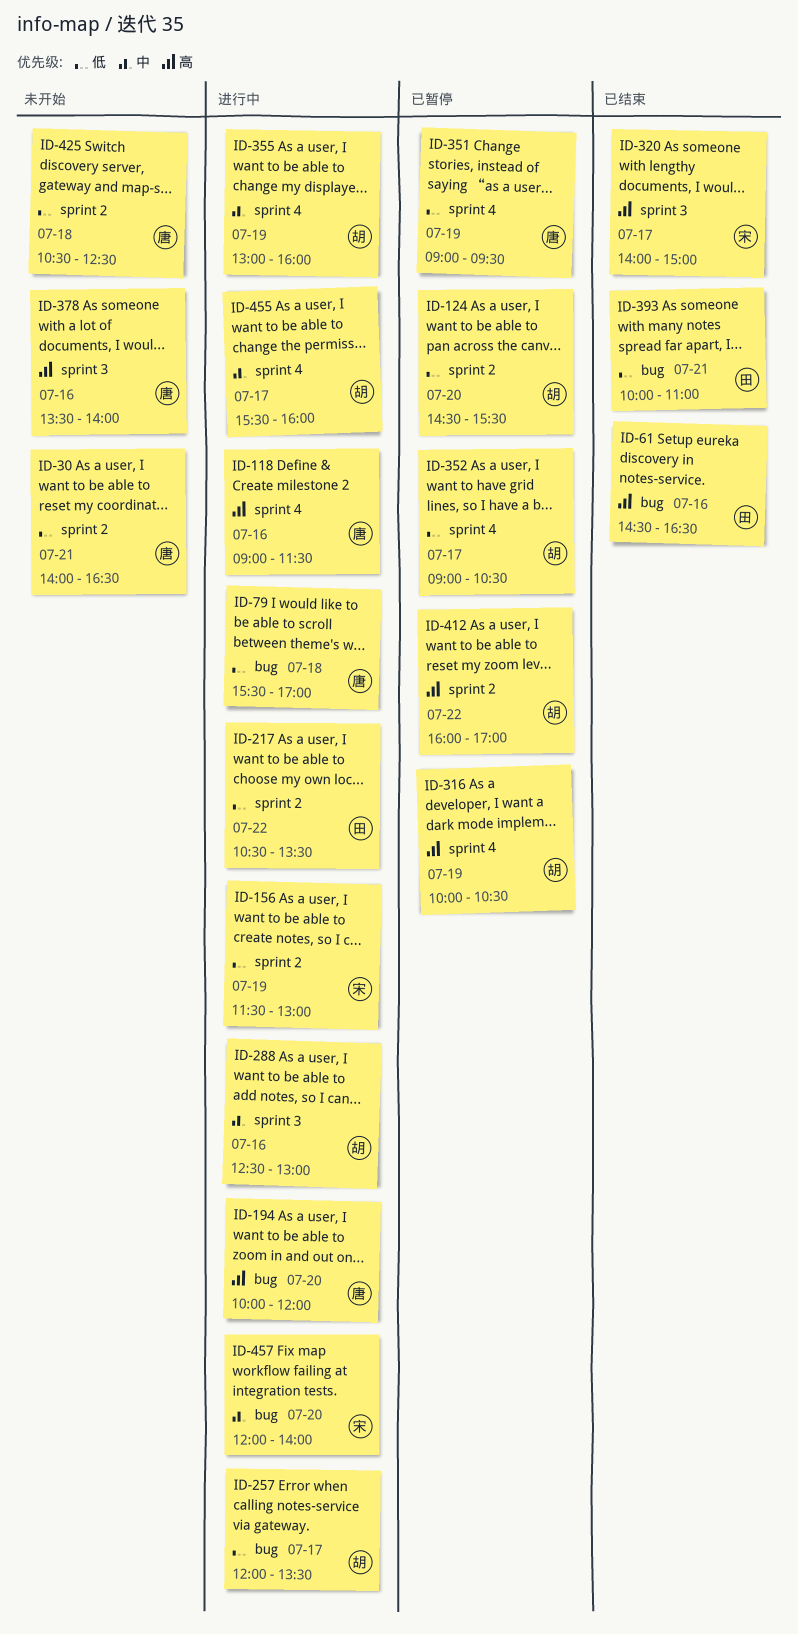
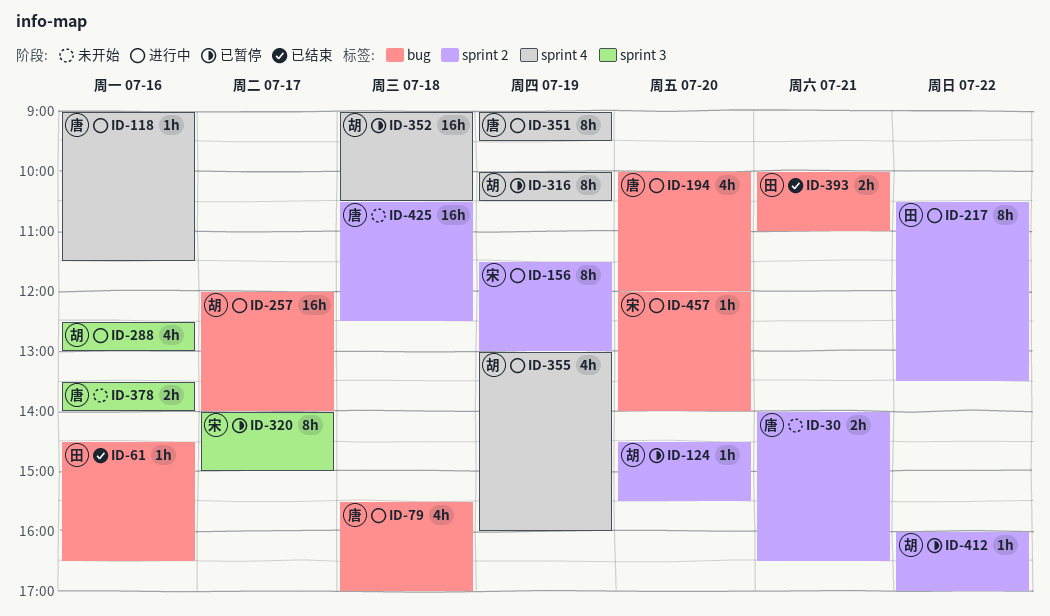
ID-257, ends: 13:30 -> 14:00
ID-320, status: 已结束 -> 已暂停
ID-351, status: 已暂停 -> 进行中
ID-352, day: Jul 17 -> Jul 18
ID-455: present -> none

